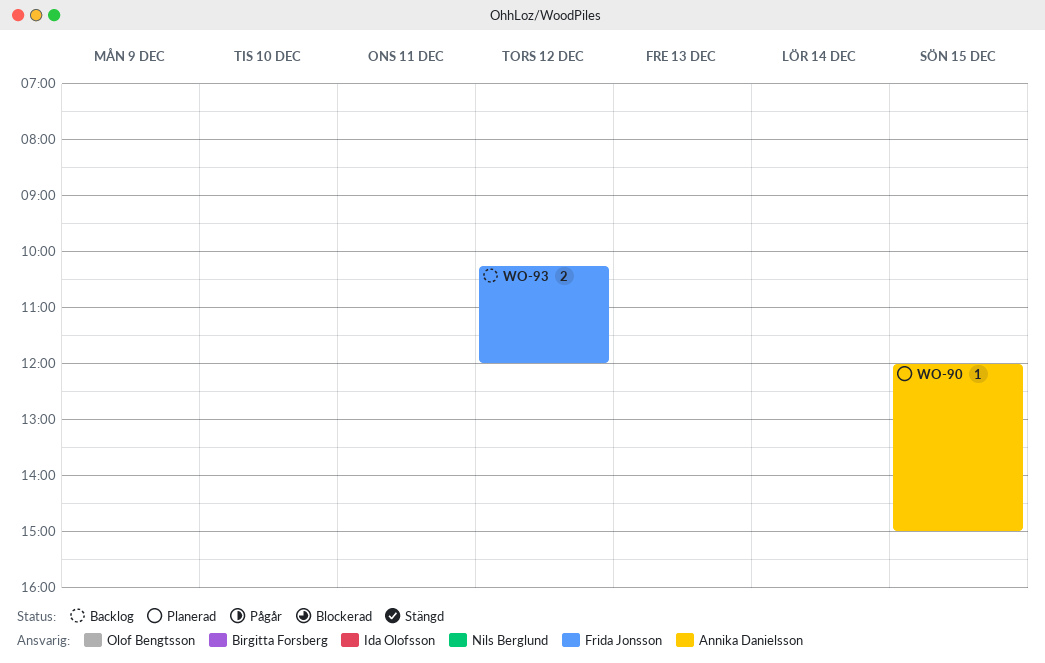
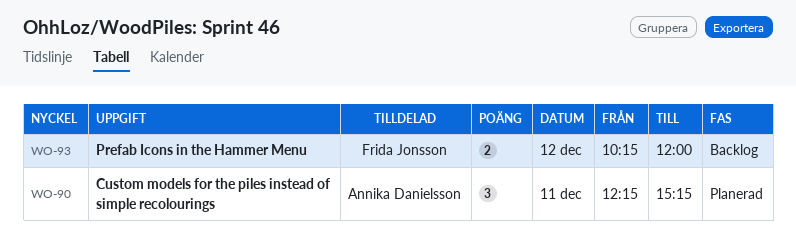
WO-90, estimate: 1 -> 3
WO-90, day: Dec 15 -> Dec 11
WO-90, begins: 12:00 -> 12:15
WO-90, ends: 15:00 -> 15:15

